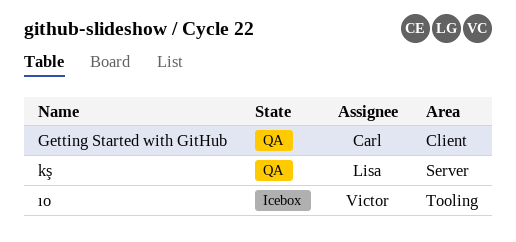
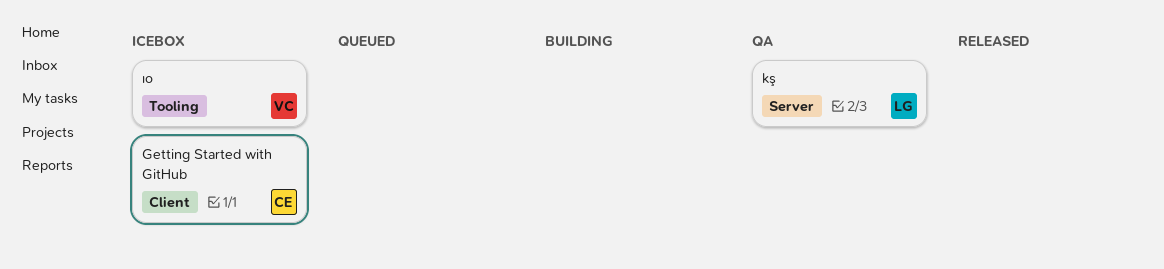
Getting Started with GitHub, status: QA -> Icebox

